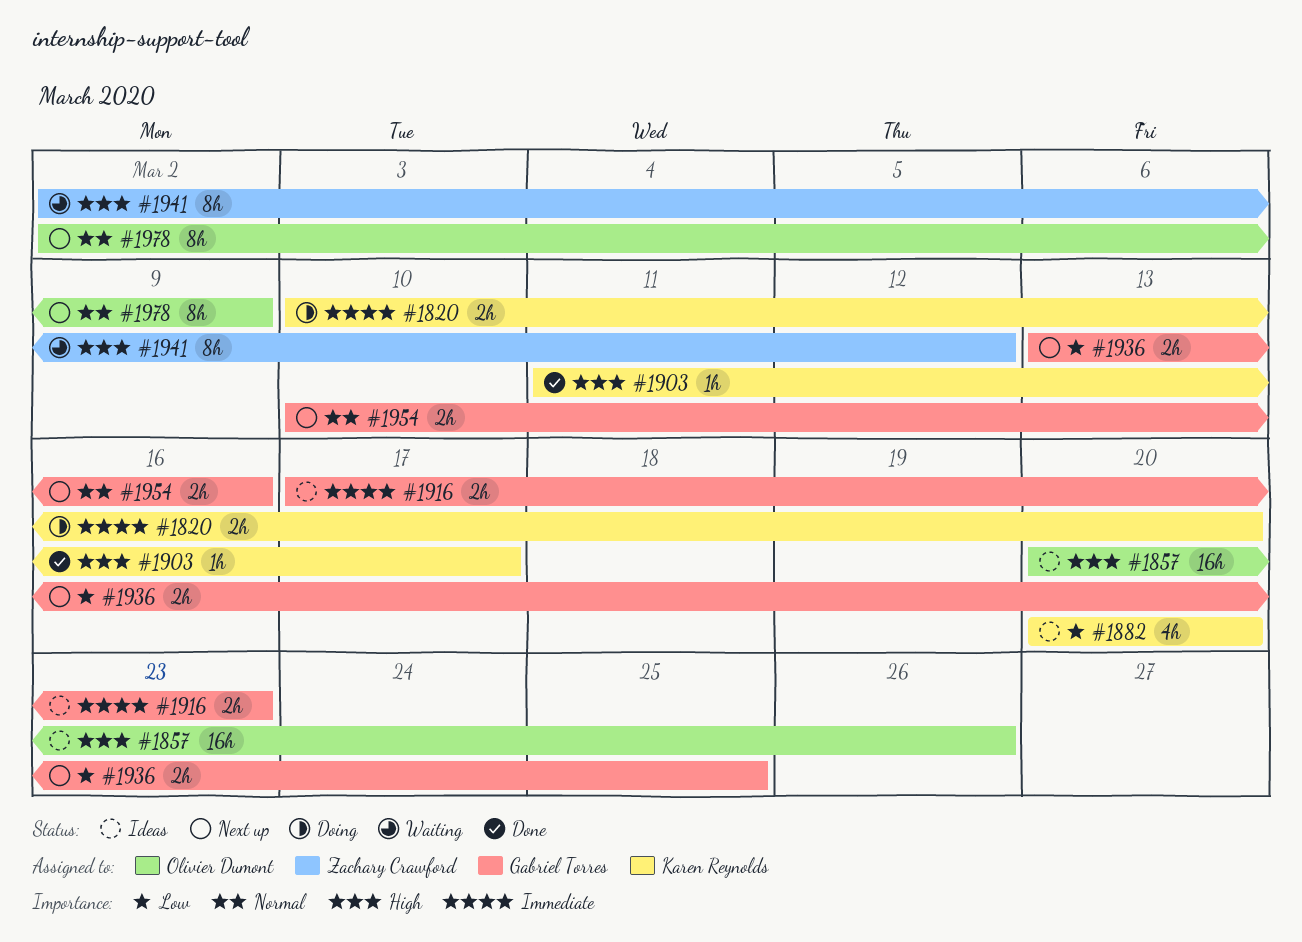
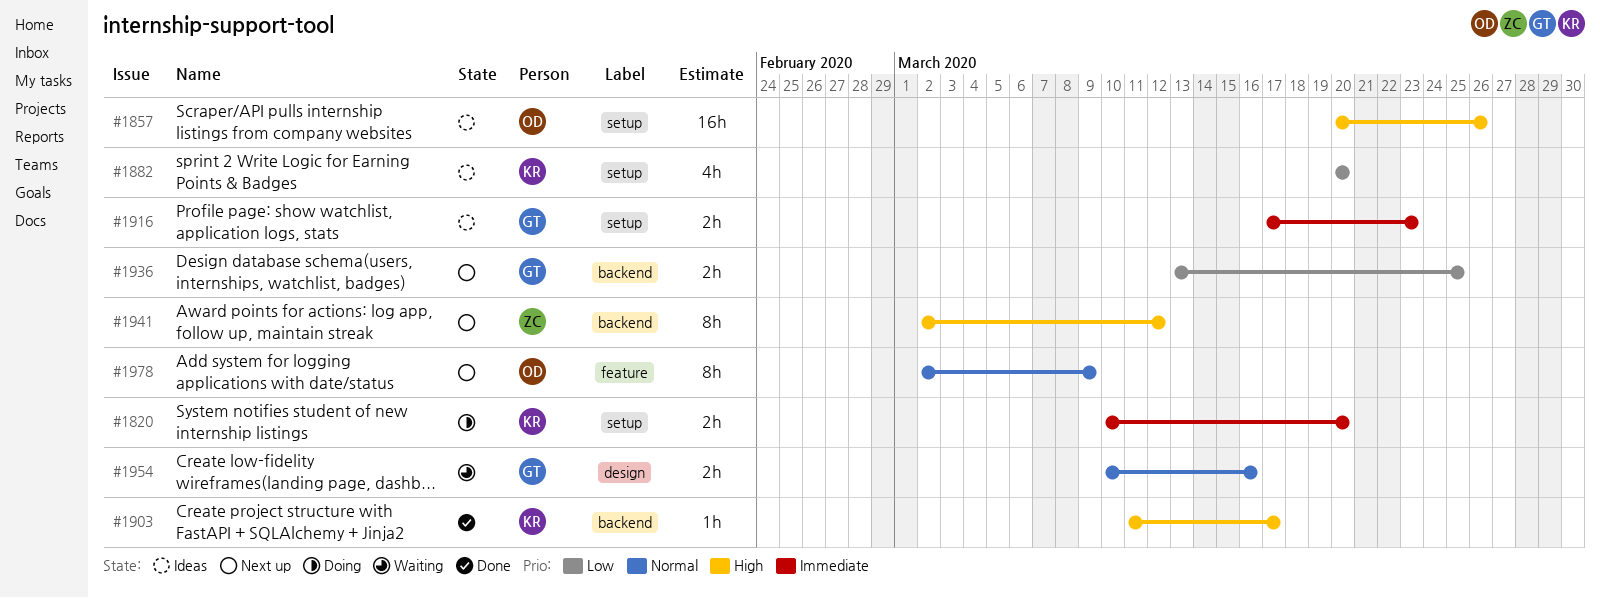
#1941, status: Waiting -> Next up
#1954, status: Next up -> Waiting

